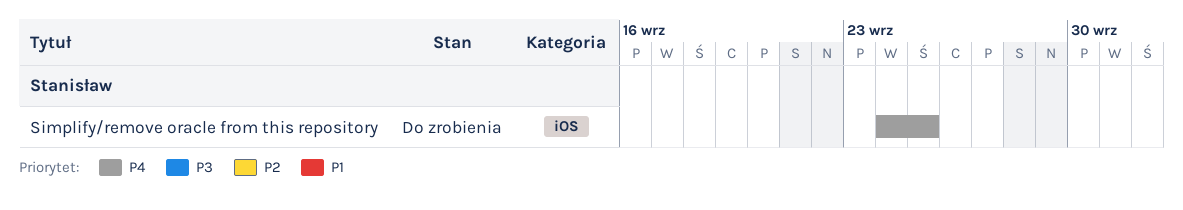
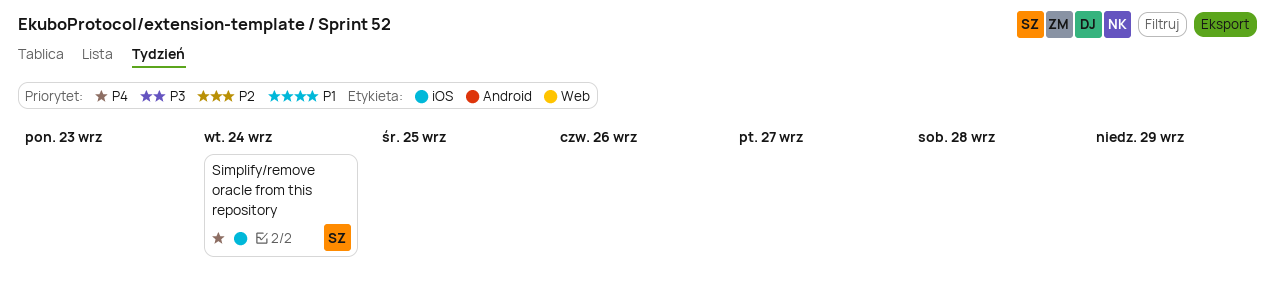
Simplify/remove oracle from this repository, due: Sep 25 -> Sep 24

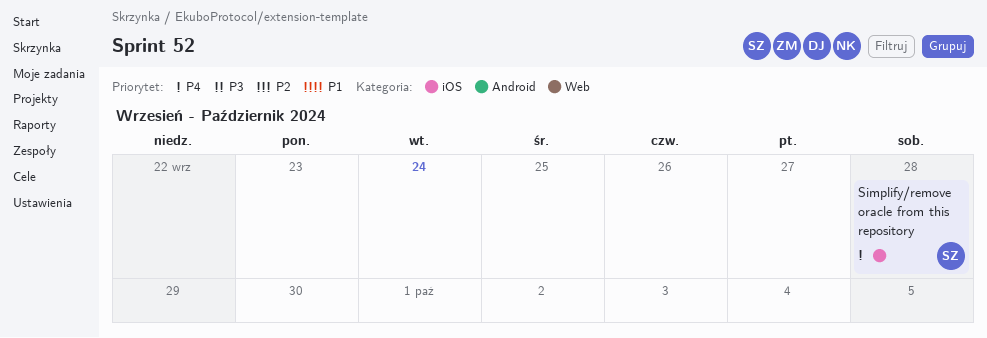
Simplify/remove oracle from this repository, due: Sep 24 -> Sep 28

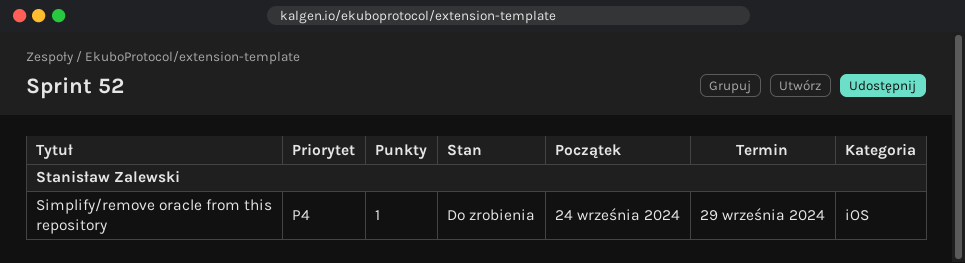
Simplify/remove oracle from this repository, due: Sep 28 -> Sep 29

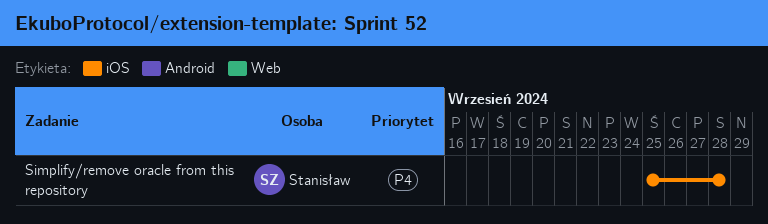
Simplify/remove oracle from this repository, start: Sep 24 -> Sep 25
Simplify/remove oracle from this repository, due: Sep 29 -> Sep 28

